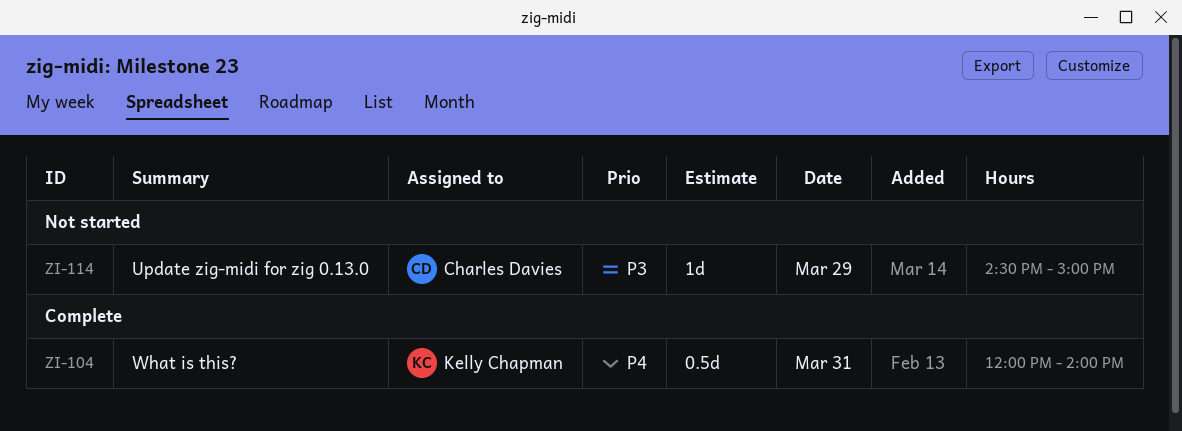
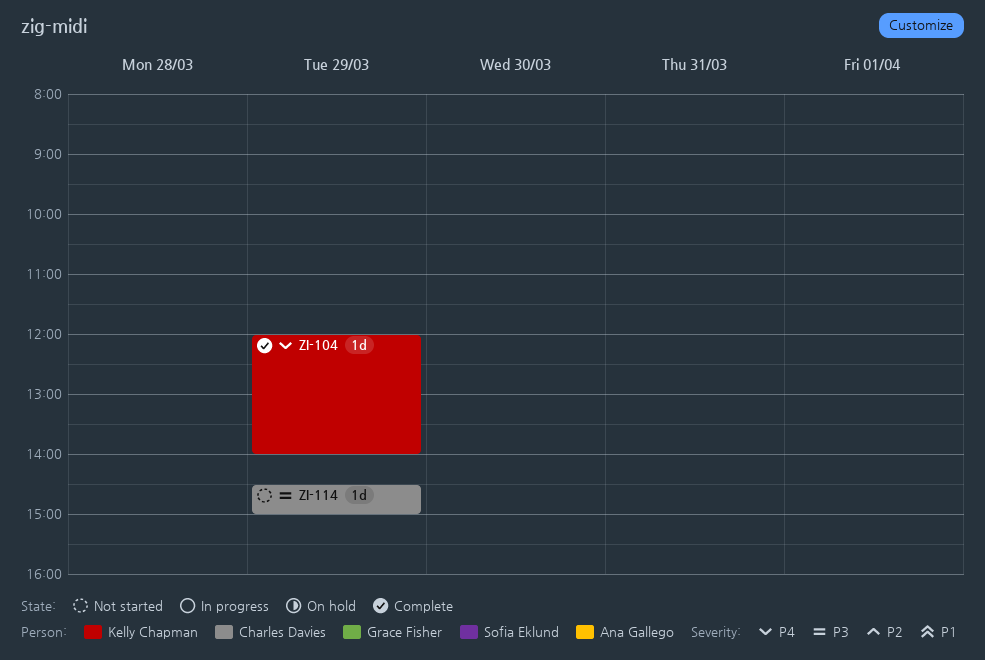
ZI-104, estimate: 0.5d -> 1d
ZI-104, day: Mar 31 -> Mar 29

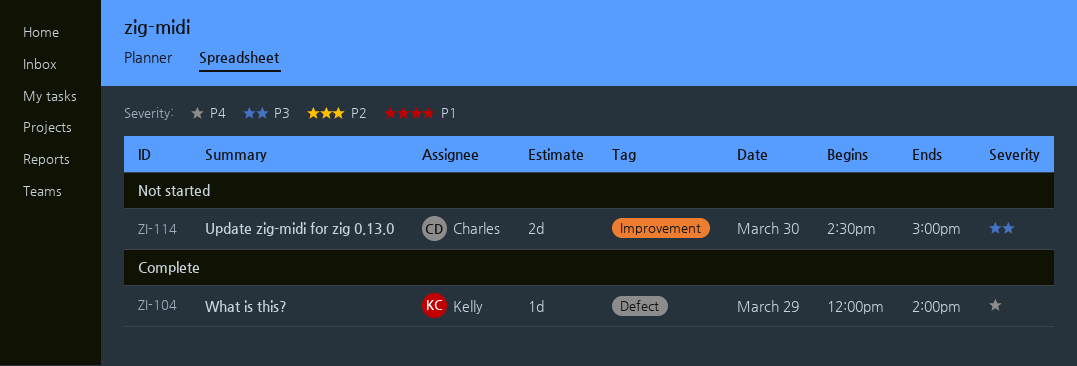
ZI-114, estimate: 1d -> 2d
ZI-114, day: Mar 29 -> Mar 30

